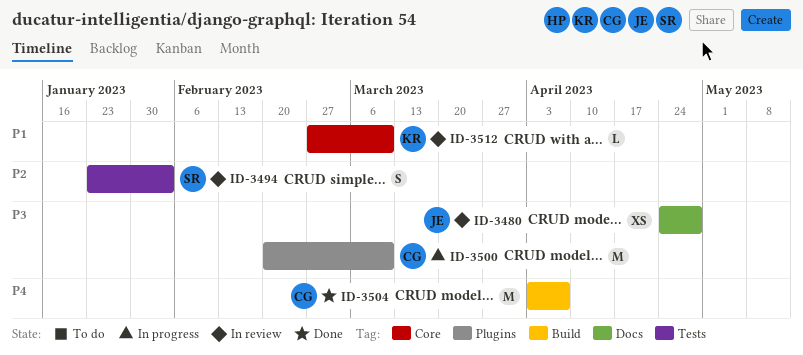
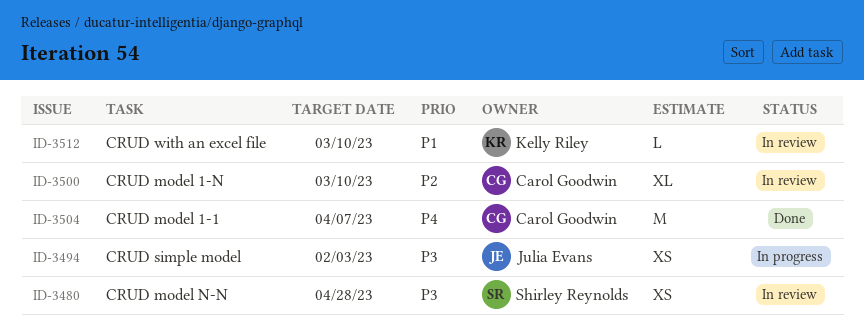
ID-3480, owner: Julia Evans -> Shirley Reynolds
ID-3494, status: In review -> In progress
ID-3494, owner: Shirley Reynolds -> Julia Evans
ID-3494, priority: P2 -> P3
ID-3494, estimate: S -> XS
ID-3500, status: In progress -> In review
ID-3500, priority: P3 -> P2
ID-3500, estimate: M -> XL

